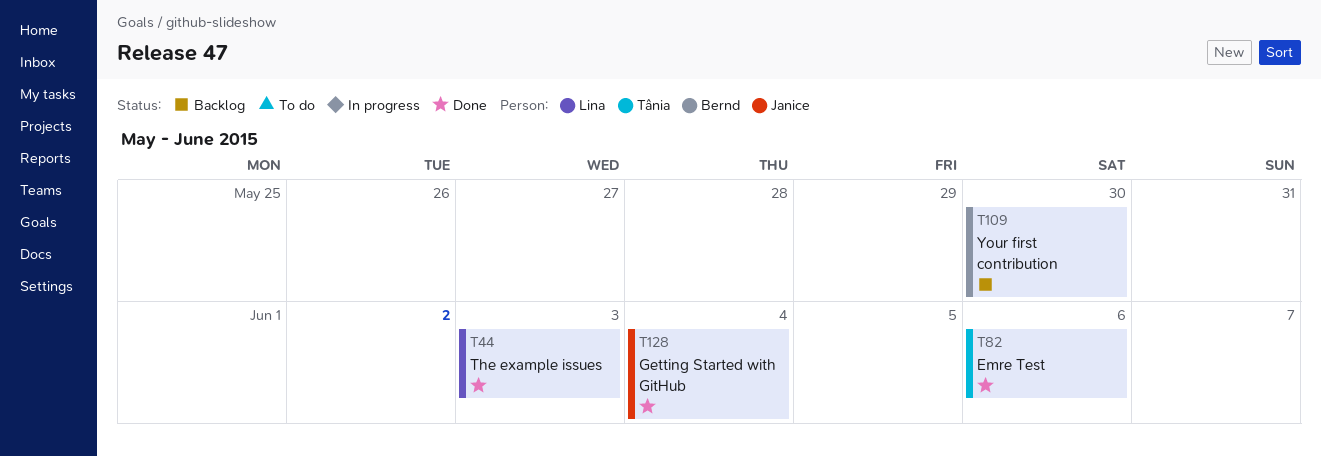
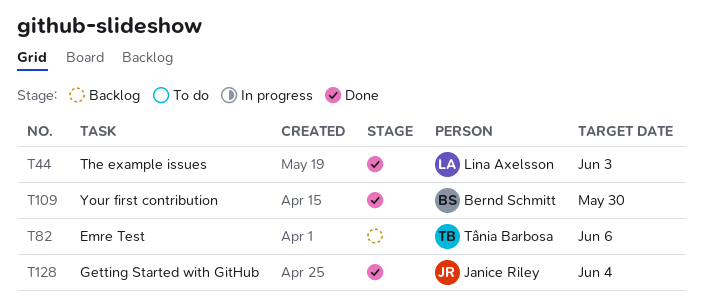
T82, status: Done -> Backlog
T109, status: Backlog -> Done

